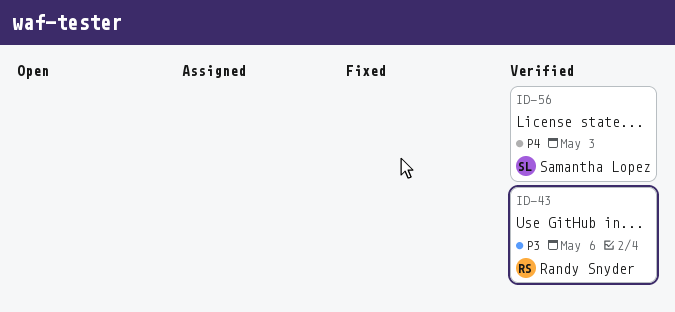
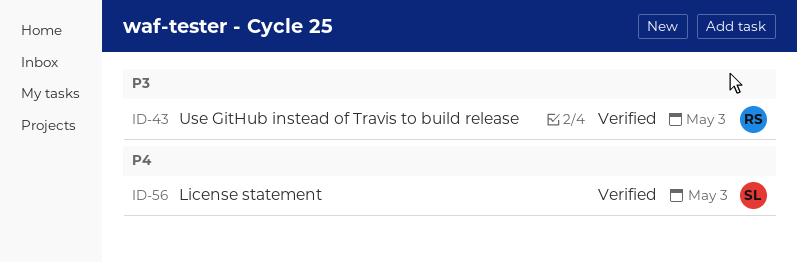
ID-43, due: May 6 -> May 3

